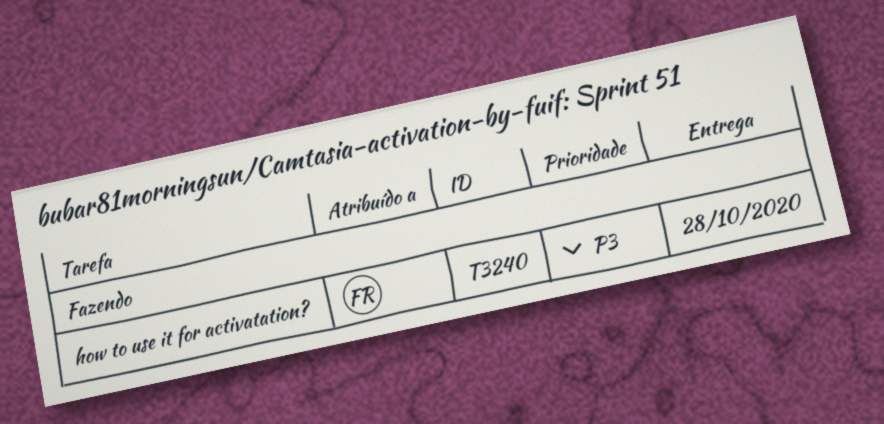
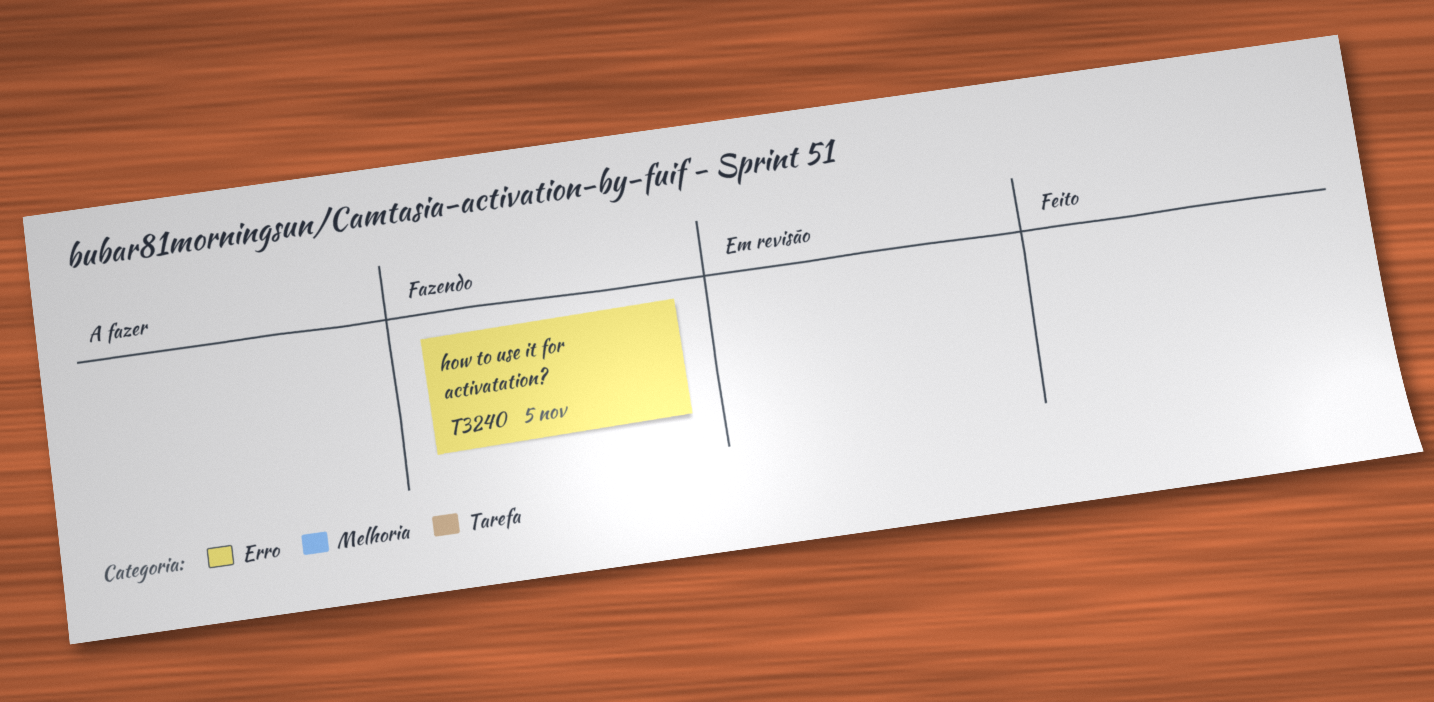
T3240, due: Oct 28 -> Nov 5

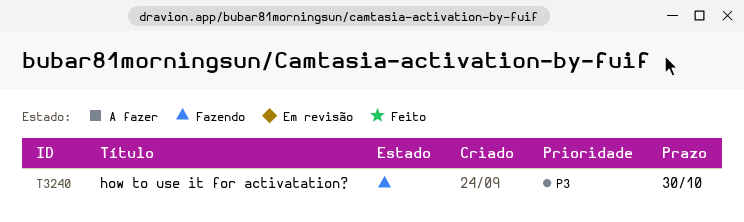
T3240, due: Nov 5 -> Oct 30

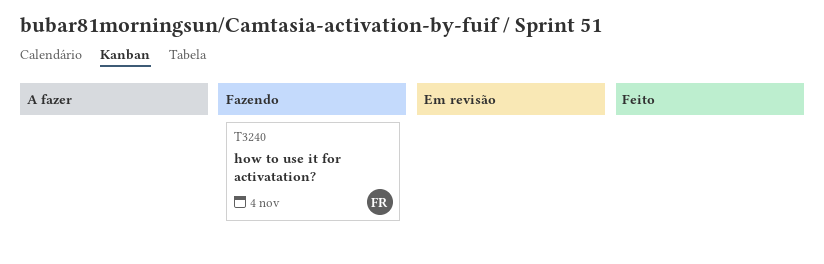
T3240, due: Oct 30 -> Nov 4

